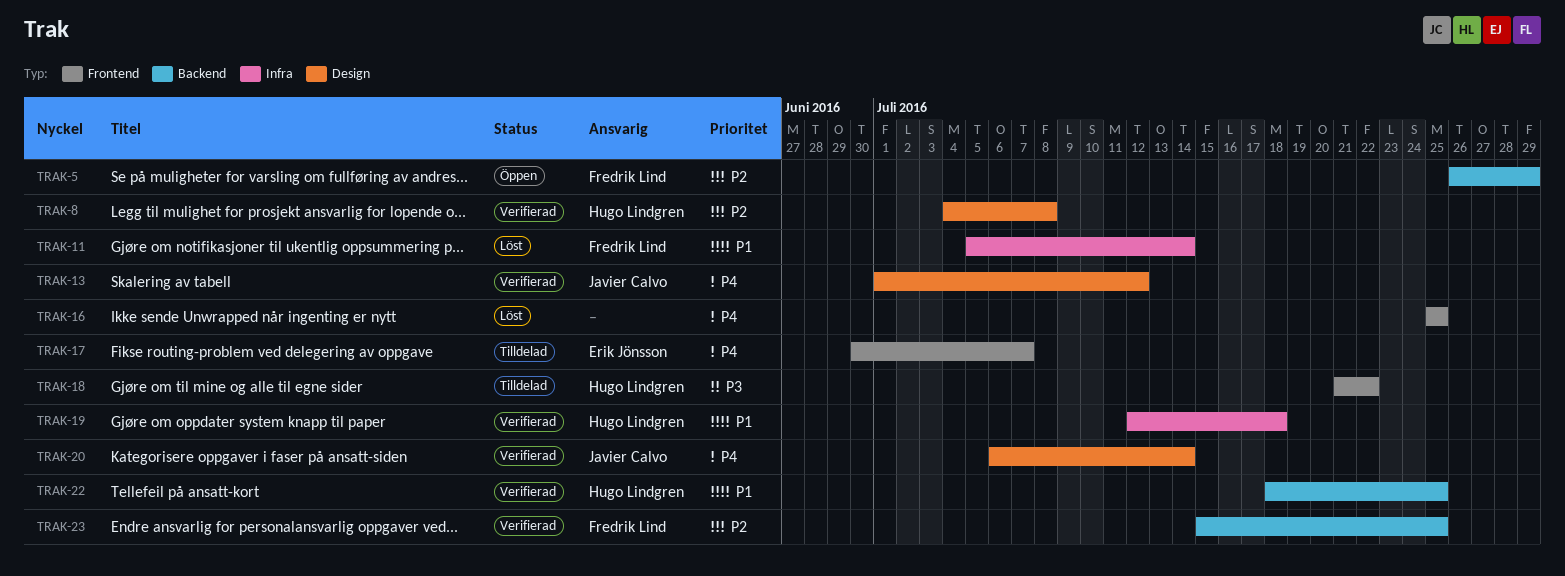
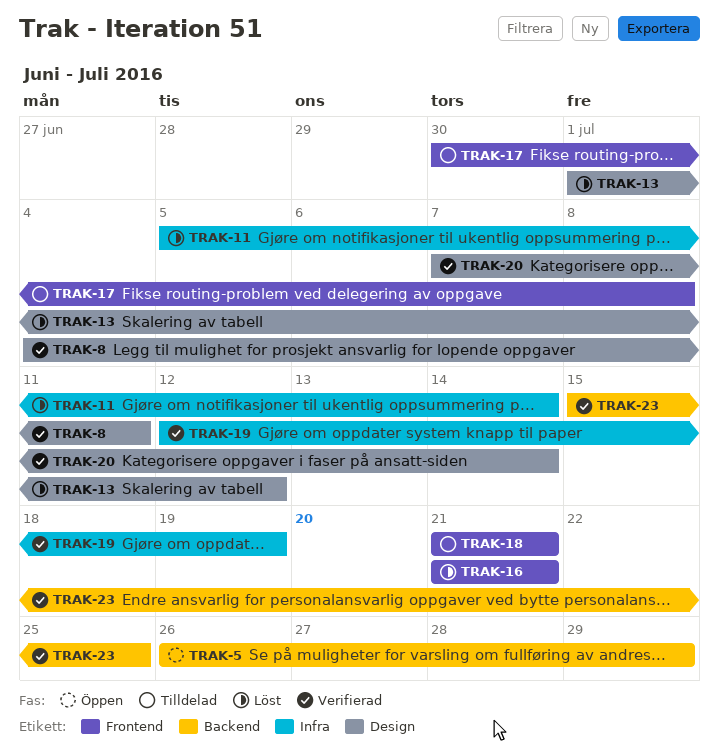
TRAK-8, due: Jul 8 -> Jul 11
TRAK-13, status: Verifierad -> Löst
TRAK-16, start: Jul 25 -> Jul 21
TRAK-16, due: Jul 25 -> Jul 21
TRAK-17, due: Jul 7 -> Jul 8
TRAK-18, due: Jul 22 -> Jul 21
TRAK-19, due: Jul 18 -> Jul 19
TRAK-20, start: Jul 6 -> Jul 7
TRAK-22: present -> none

